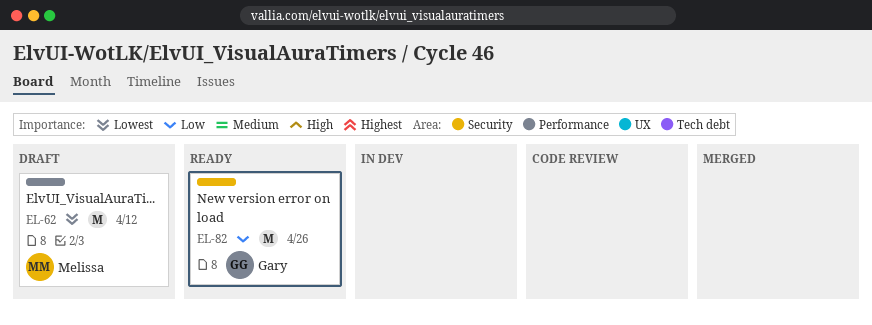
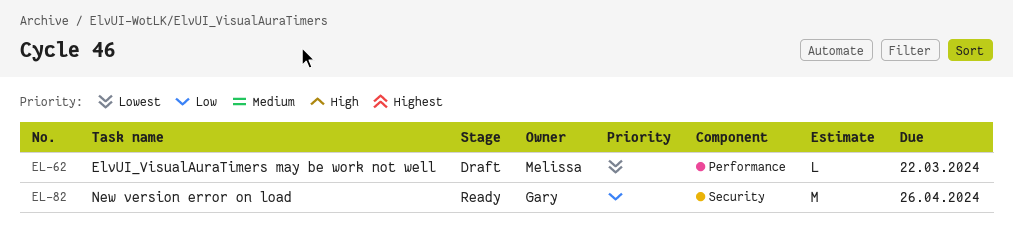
EL-62, estimate: M -> L
EL-62, due: Apr 12 -> Mar 22

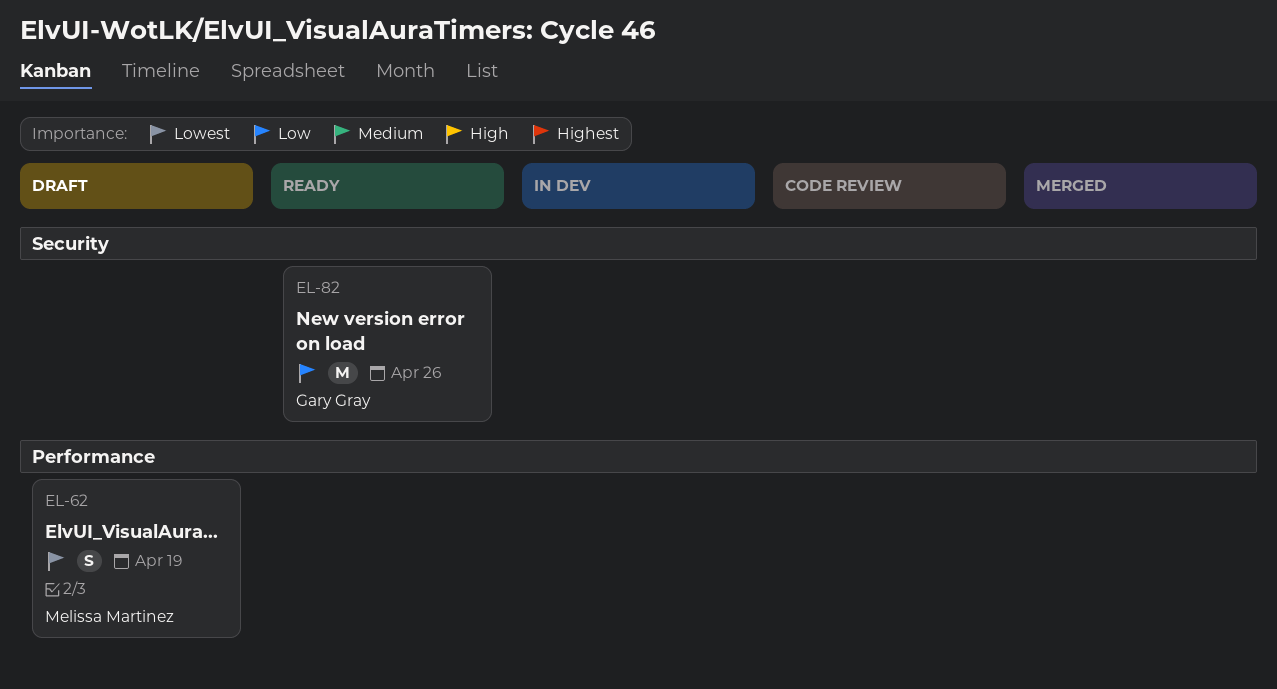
EL-62, estimate: L -> S
EL-62, due: Mar 22 -> Apr 19

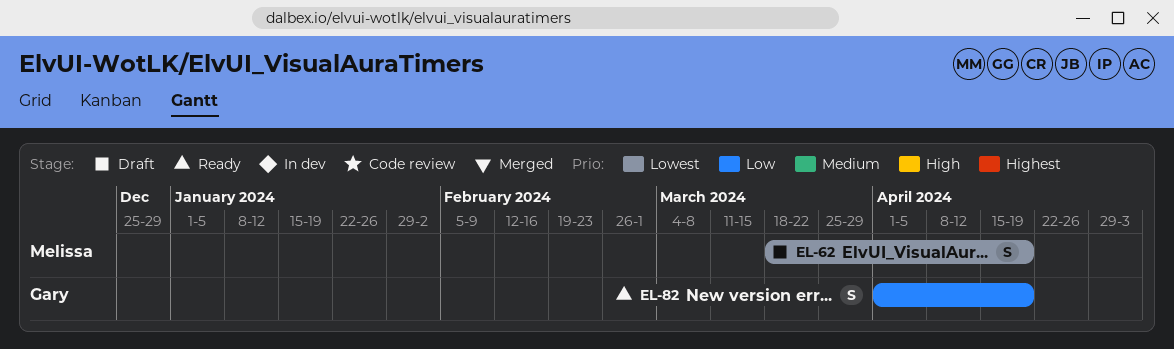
EL-82, estimate: M -> S
EL-82, due: Apr 26 -> Apr 19

